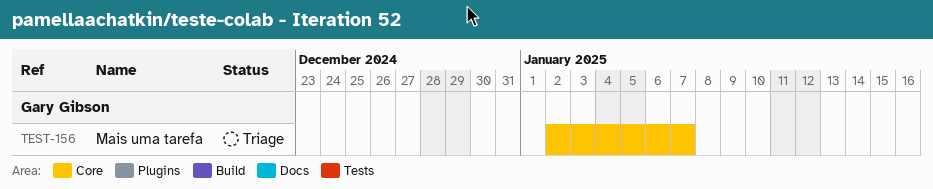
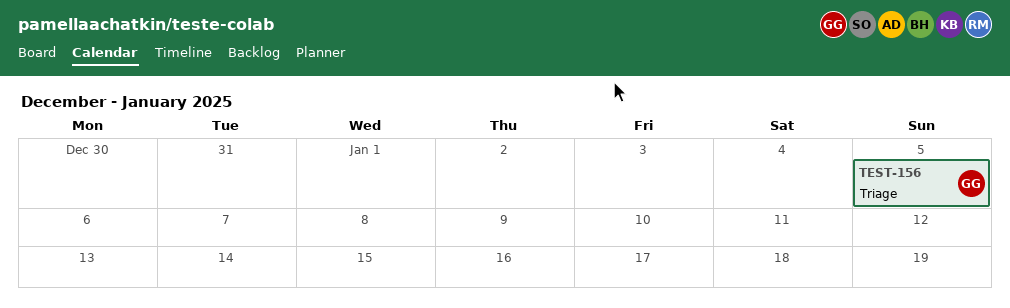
TEST-156, due: Jan 7 -> Jan 5

